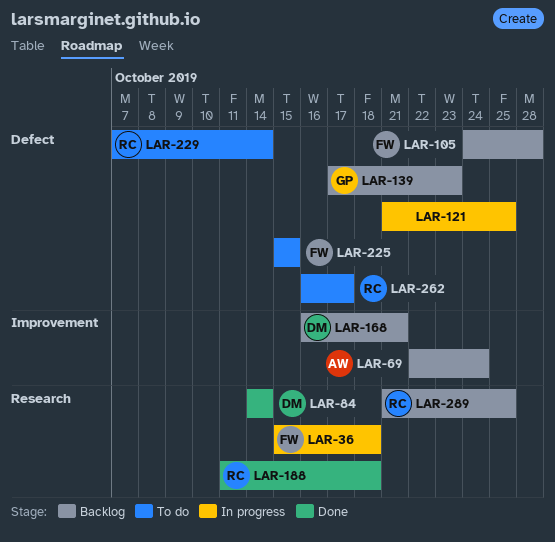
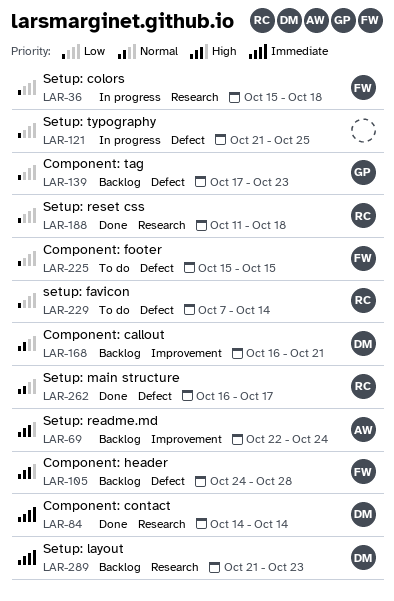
LAR-262, status: To do -> Done
LAR-289, owner: RC -> DM
LAR-289, due: Oct 25 -> Oct 23

